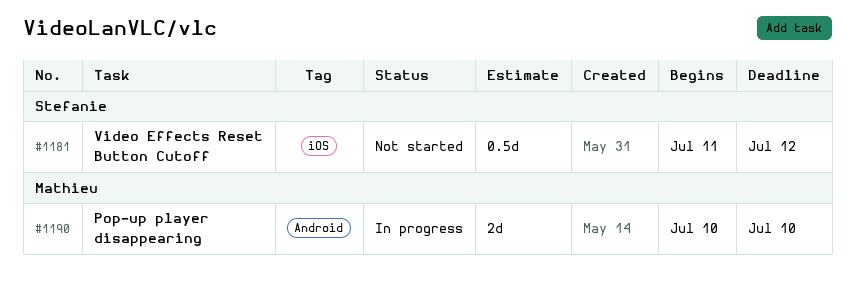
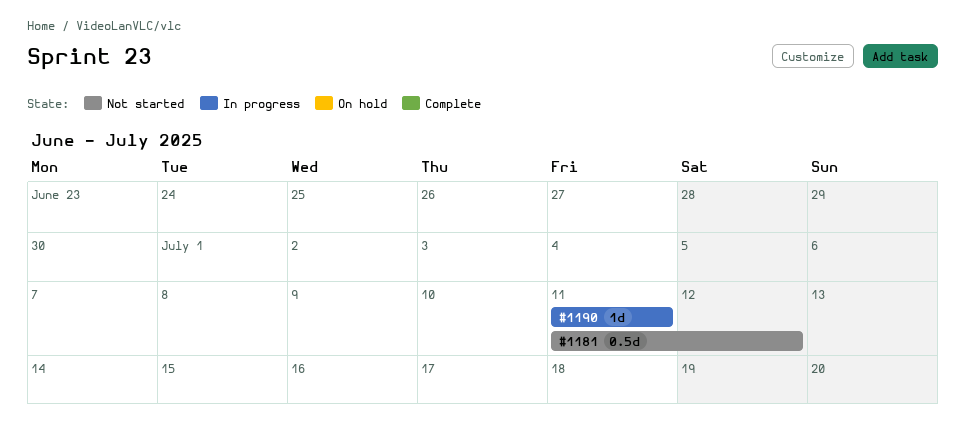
#1190, estimate: 2d -> 1d
#1190, start: Jul 10 -> Jul 11
#1190, due: Jul 10 -> Jul 11

